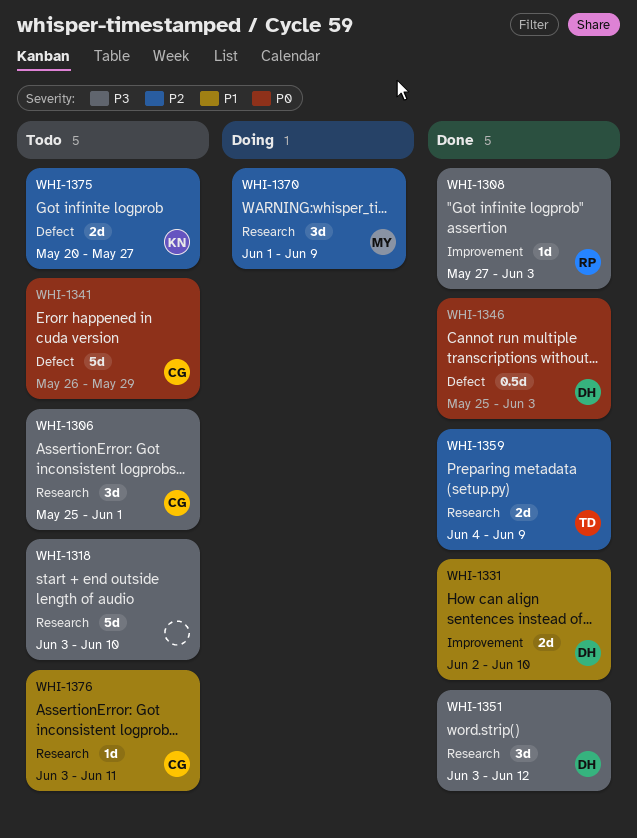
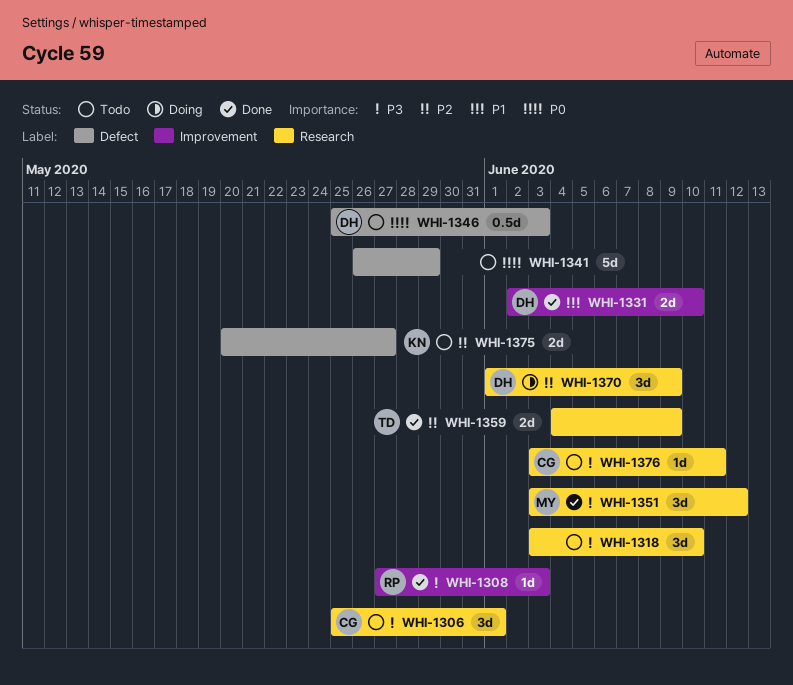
WHI-1318, estimate: 5d -> 3d
WHI-1341, owner: CG -> none
WHI-1346, status: Done -> Todo
WHI-1351, owner: DH -> MY
WHI-1370, owner: MY -> DH
WHI-1376, priority: P1 -> P3

